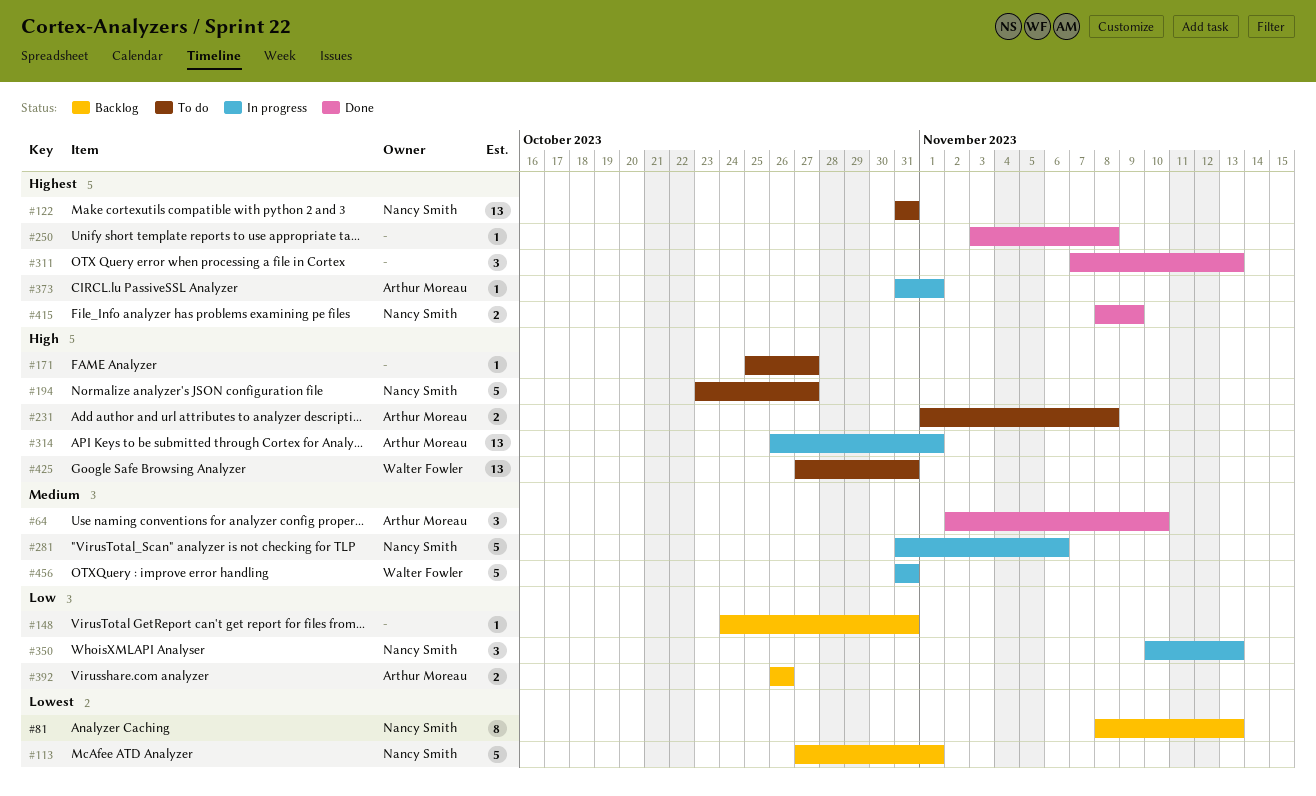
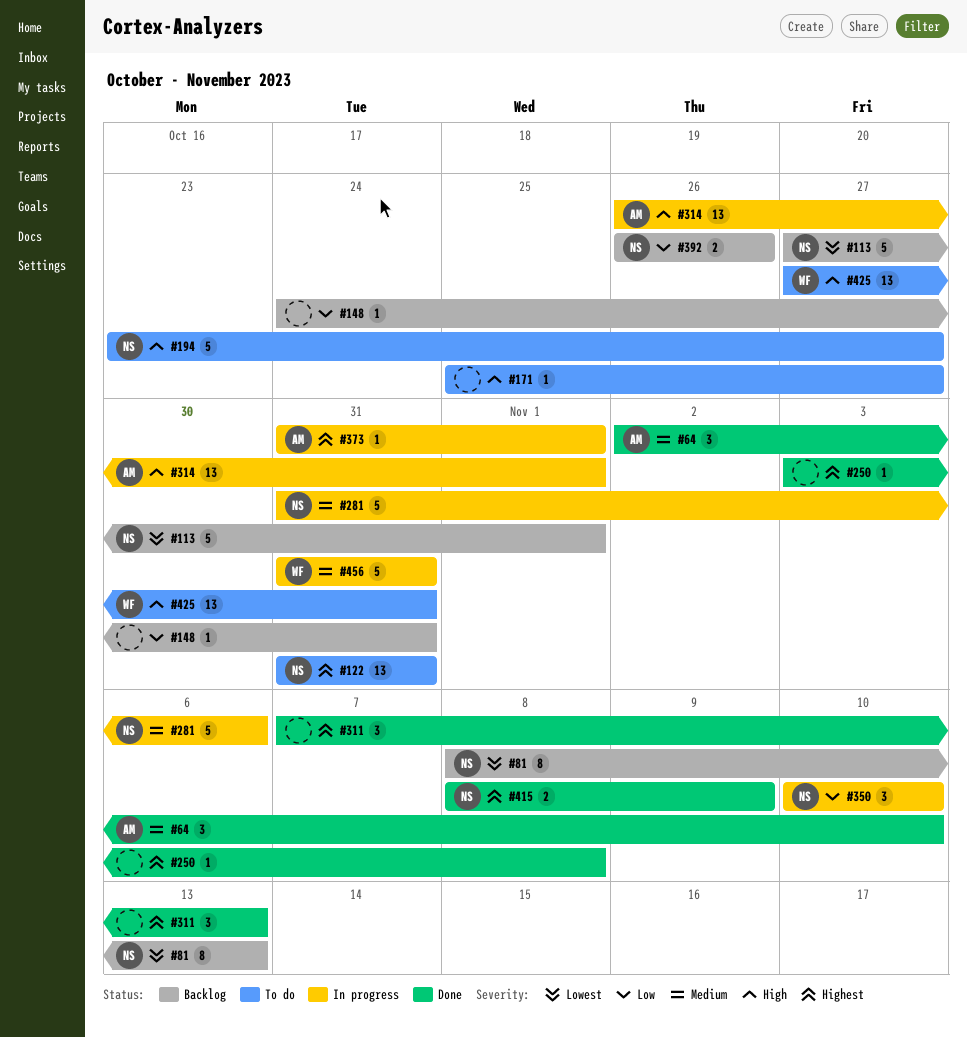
#231: present -> none
#350, due: Nov 13 -> Nov 10
#392, owner: Arthur Moreau -> Nancy Smith

